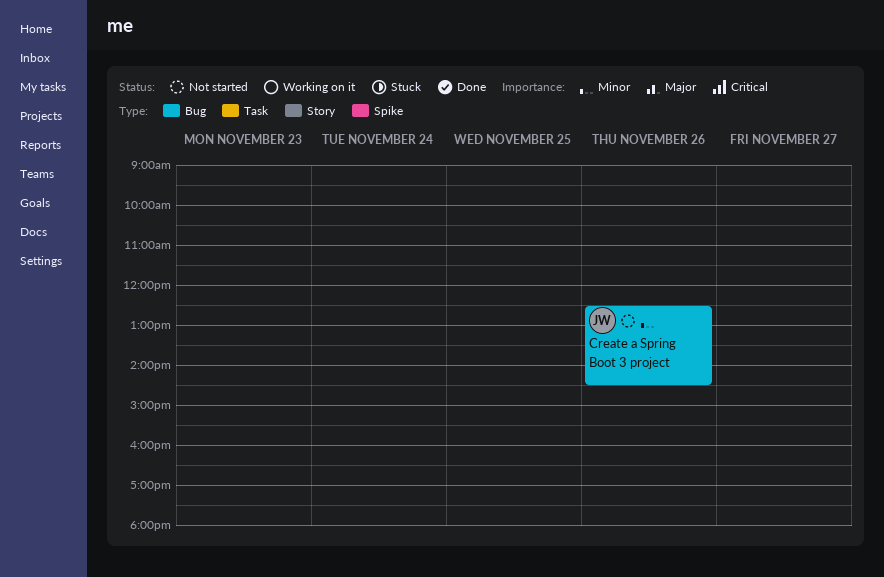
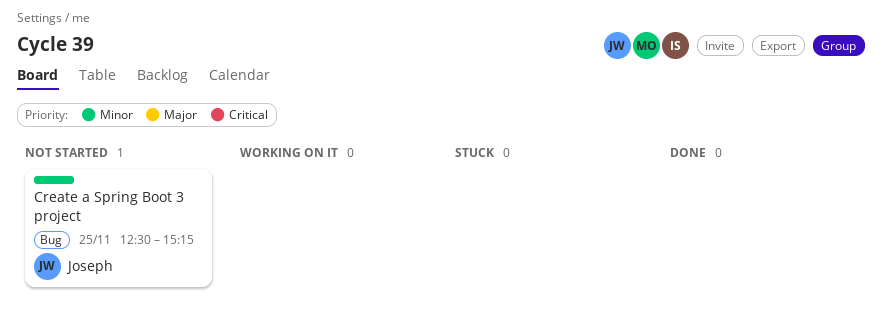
Create a Spring Boot 3 project, day: Nov 26 -> Nov 25
Create a Spring Boot 3 project, ends: 14:30 -> 15:15

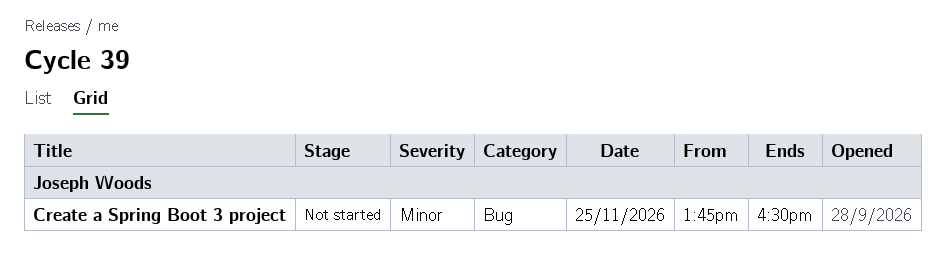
Create a Spring Boot 3 project, begins: 12:30 -> 13:45
Create a Spring Boot 3 project, ends: 15:15 -> 16:30

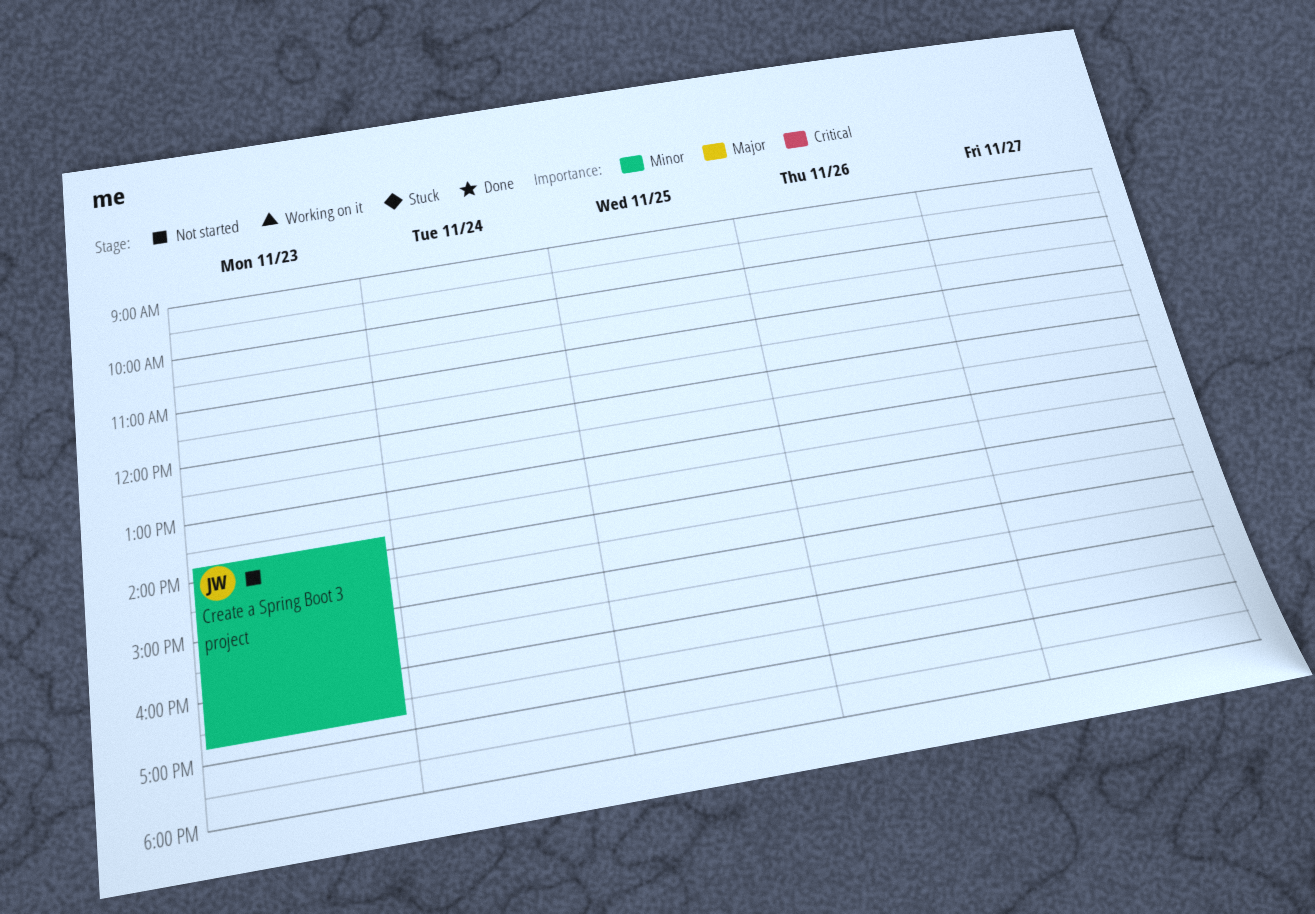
Create a Spring Boot 3 project, day: Nov 25 -> Nov 23
Create a Spring Boot 3 project, ends: 16:30 -> 16:45

